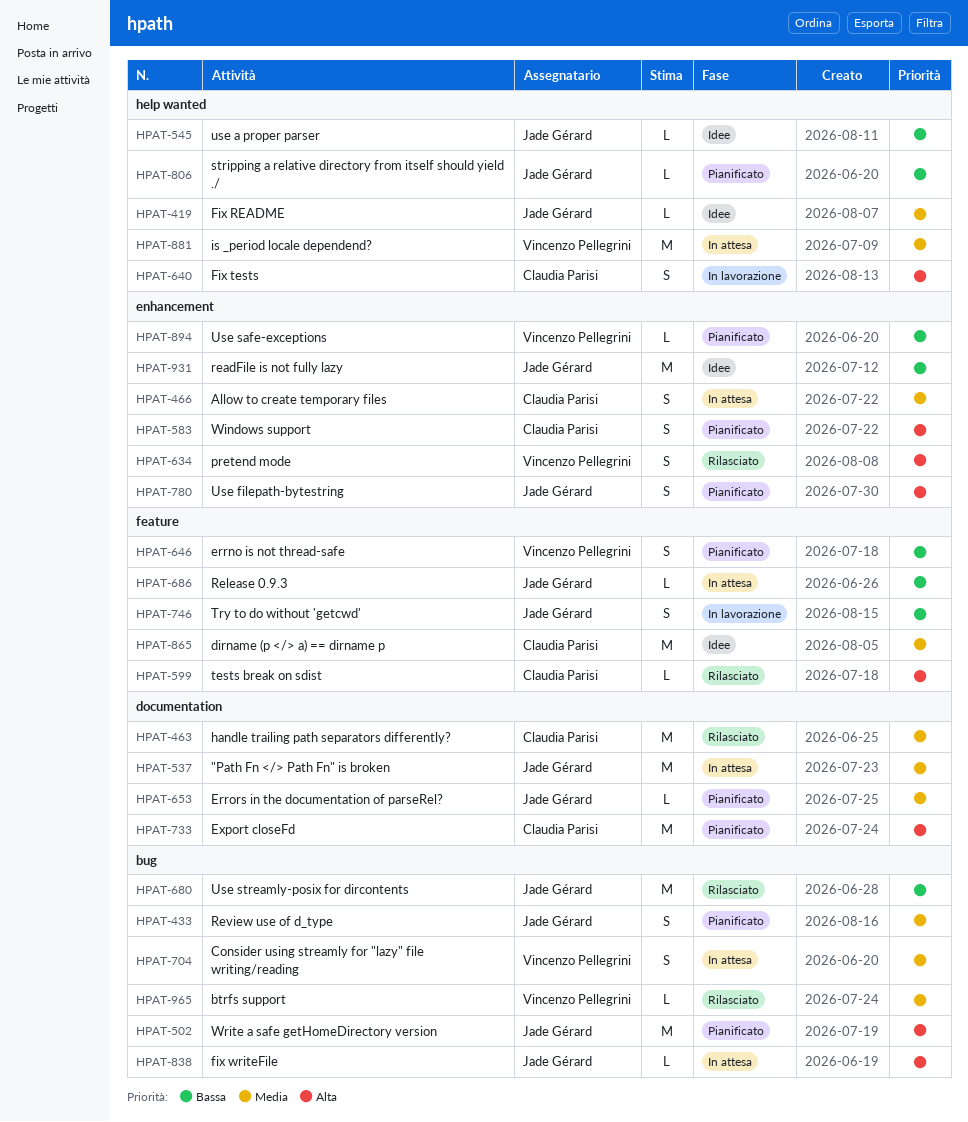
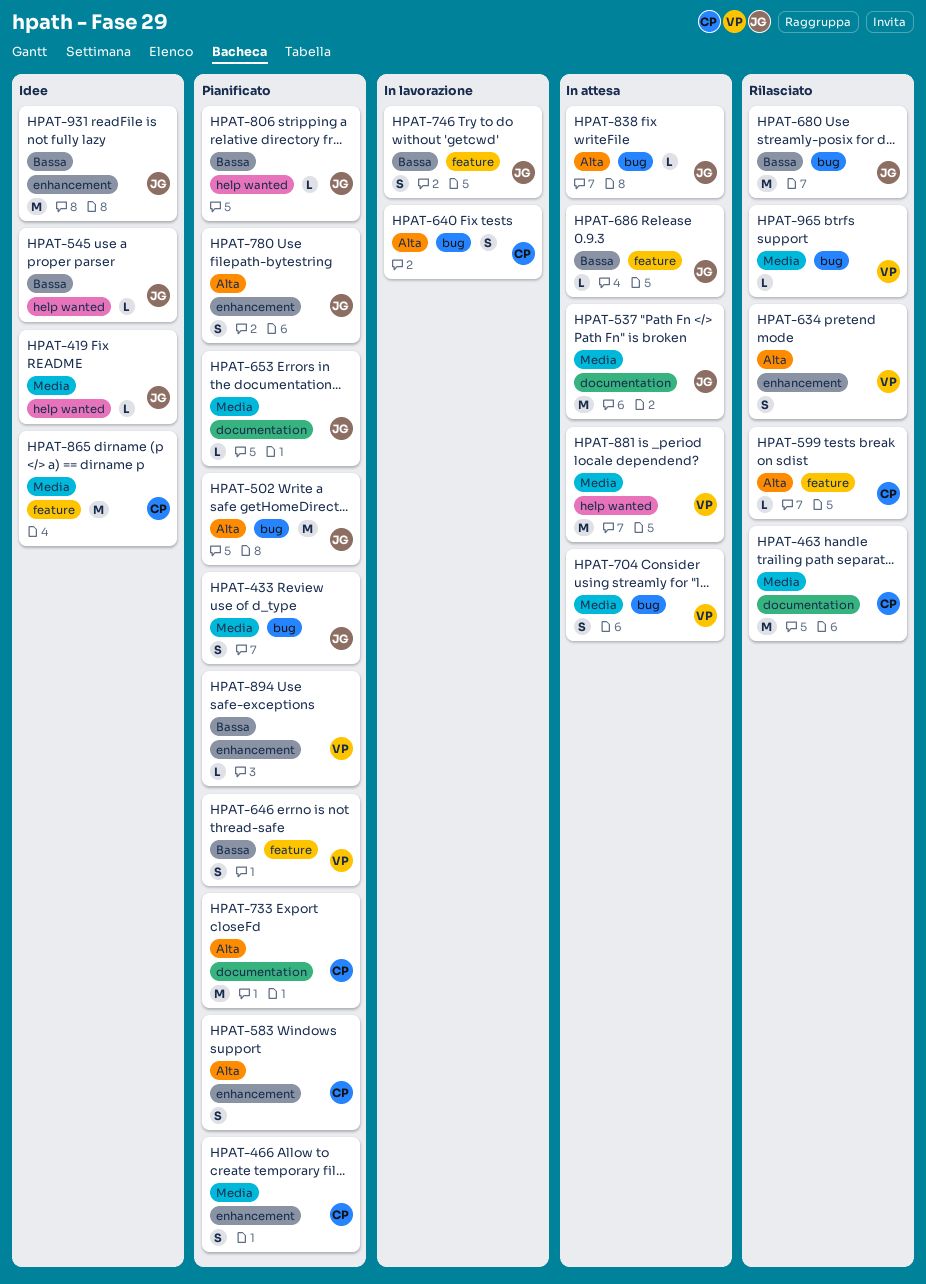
HPAT-466, status: In attesa -> Pianificato
HPAT-640, label: help wanted -> bug

